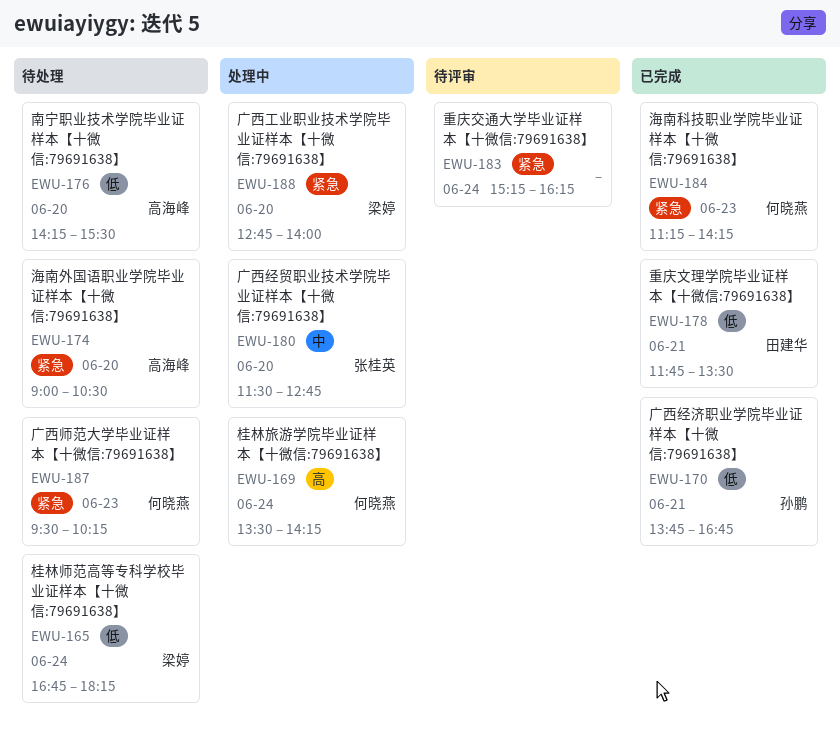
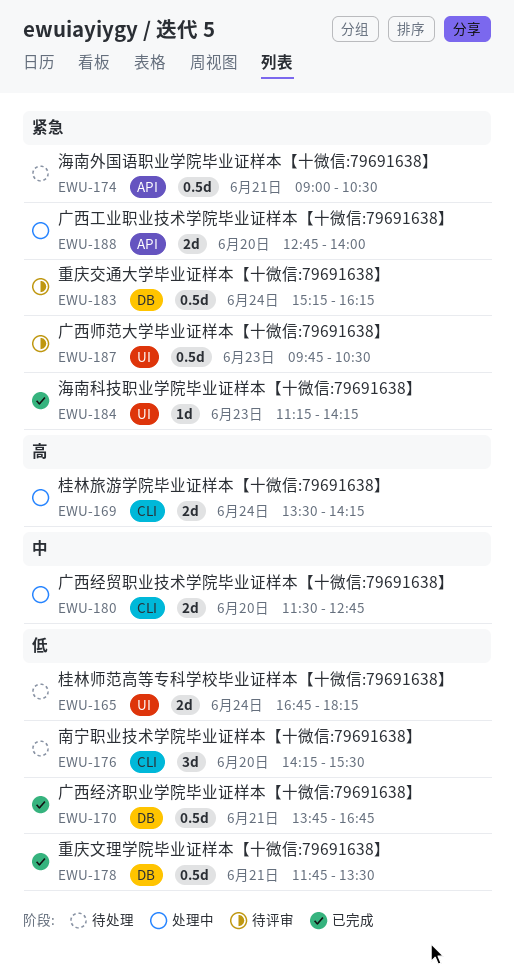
EWU-174, day: Jun 20 -> Jun 21
EWU-187, status: 待处理 -> 待评审
EWU-187, begins: 09:30 -> 09:45
EWU-187, ends: 10:15 -> 10:30

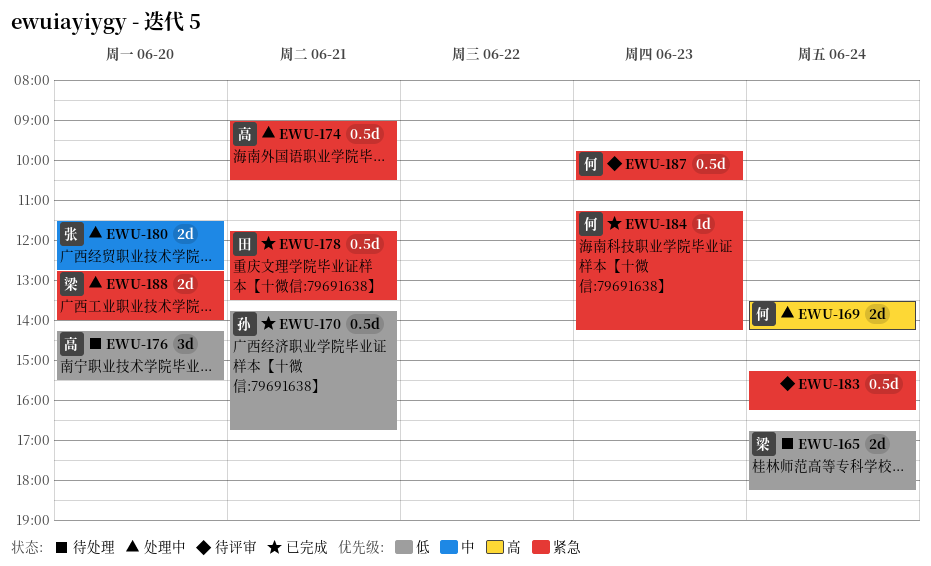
EWU-174, status: 待处理 -> 处理中
EWU-178, priority: 低 -> 紧急

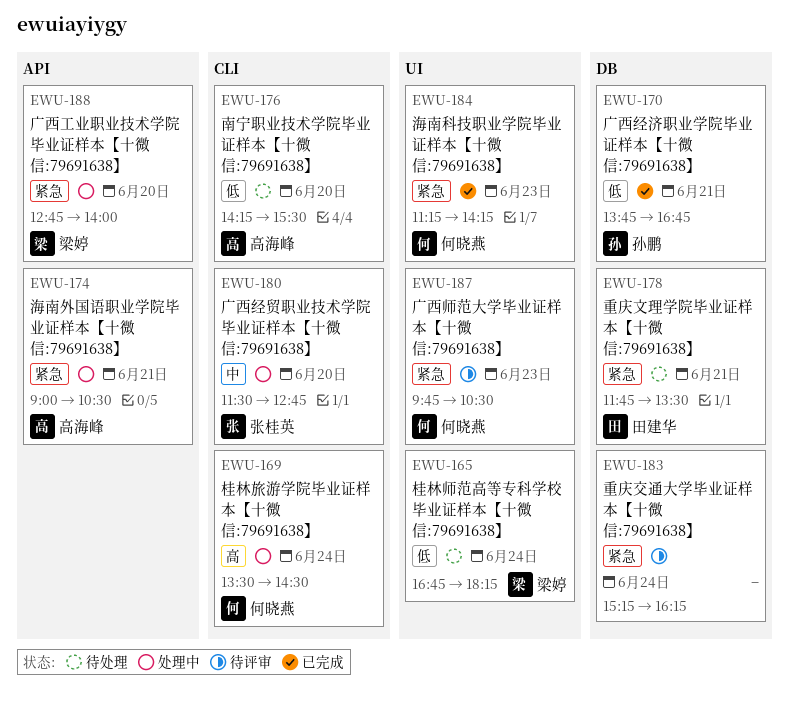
EWU-169, ends: 14:15 -> 14:30
EWU-178, status: 已完成 -> 待处理

